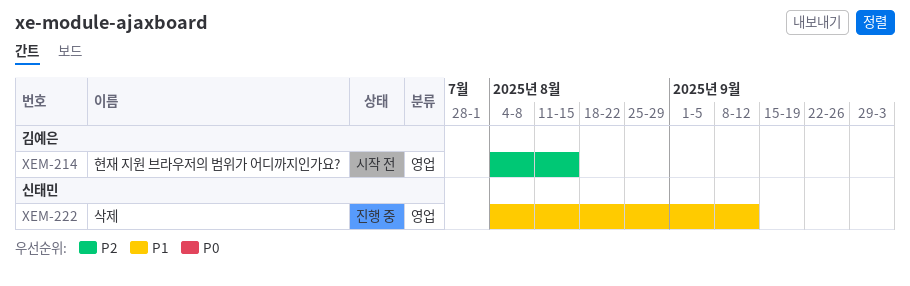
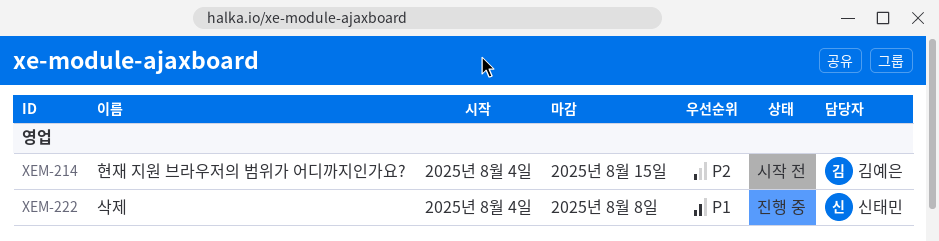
XEM-222, due: Sep 12 -> Aug 8

